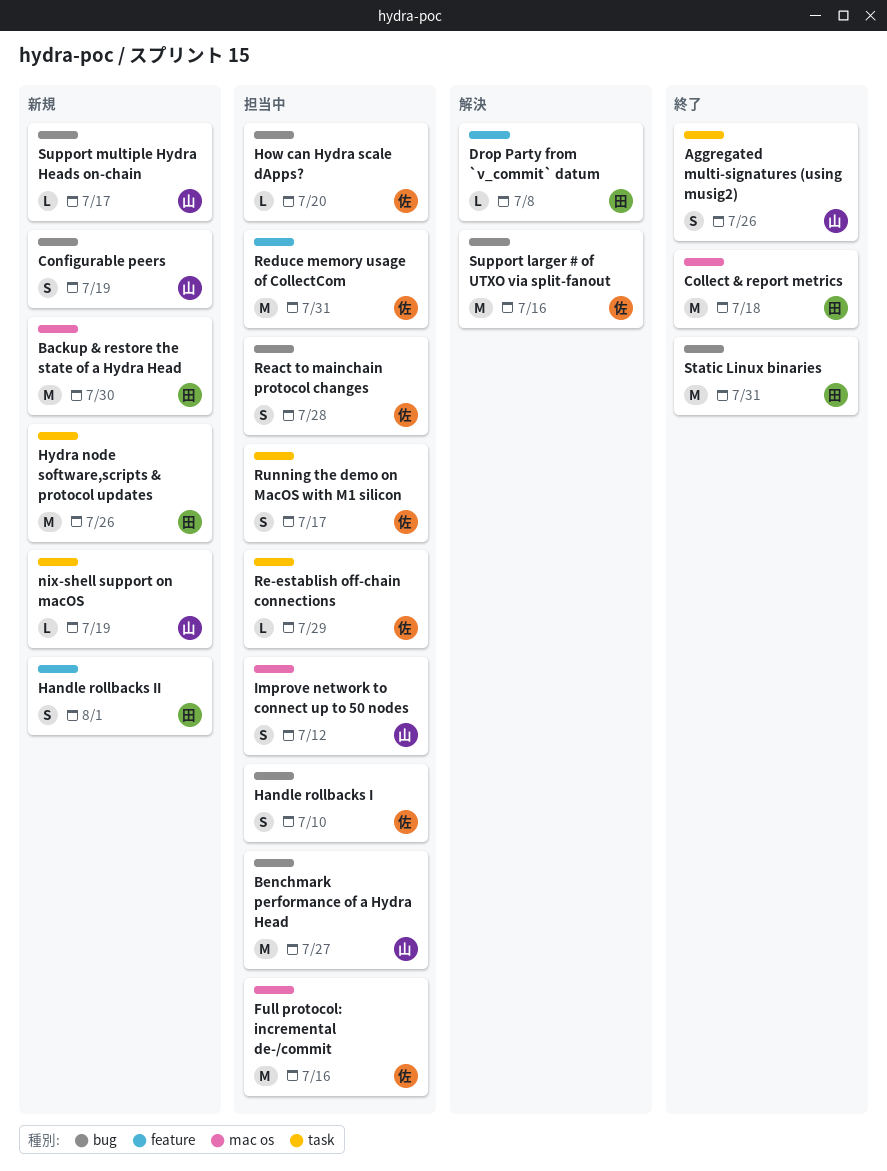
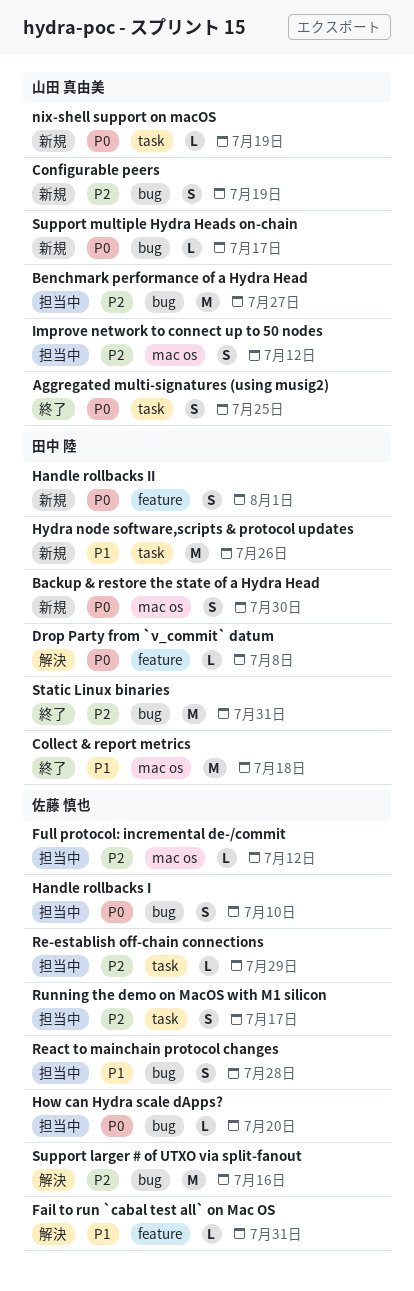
Aggregated multi-signatures (using musig2), due: Jul 26 -> Jul 25
Backup & restore the state of a Hydra Head, estimate: M -> S
Fail to run `cabal test all` on Mac OS: none -> present
Full protocol: incremental de-/commit, estimate: M -> L
Full protocol: incremental de-/commit, due: Jul 16 -> Jul 12
Reduce memory usage of CollectCom: present -> none

